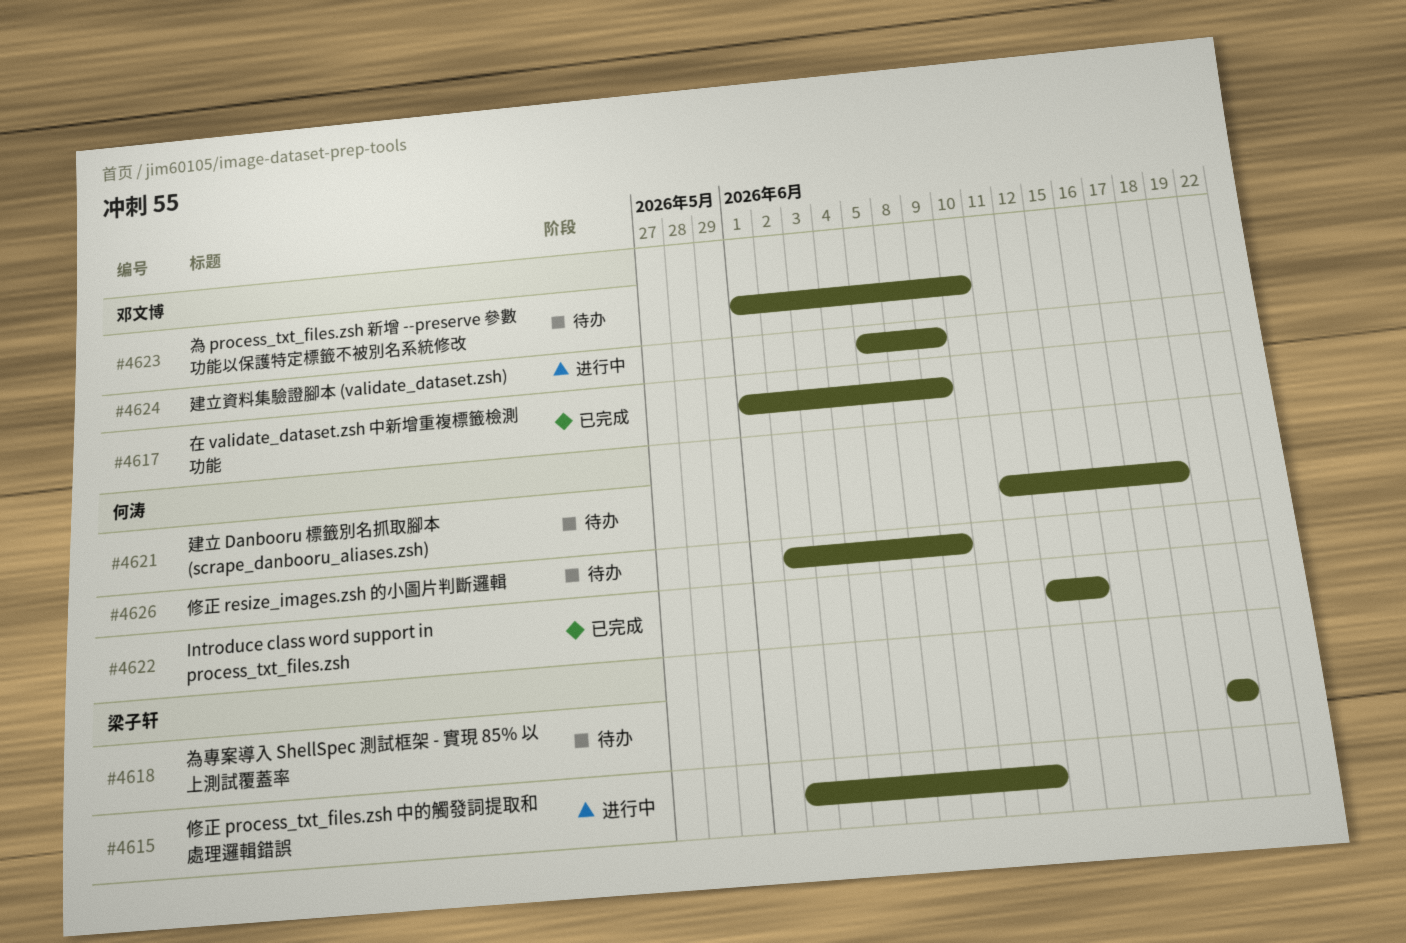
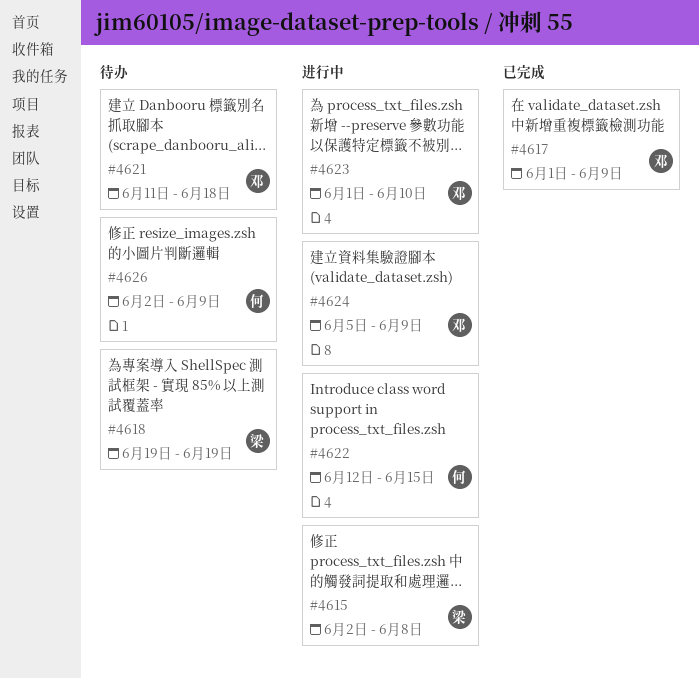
#4615, due: Jun 11 -> Jun 8
#4621, owner: 何涛 -> 邓文博
#4622, status: 已完成 -> 进行中
#4623, status: 待办 -> 进行中

